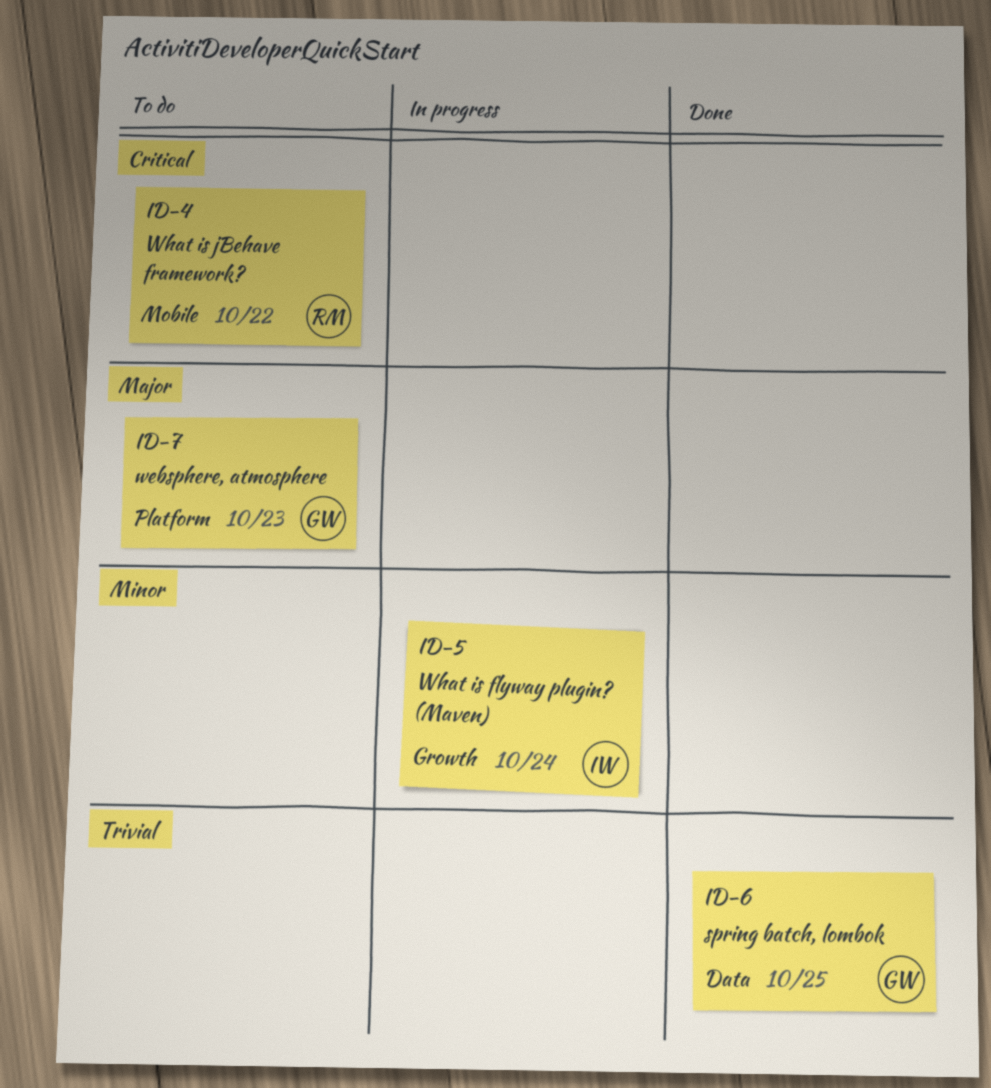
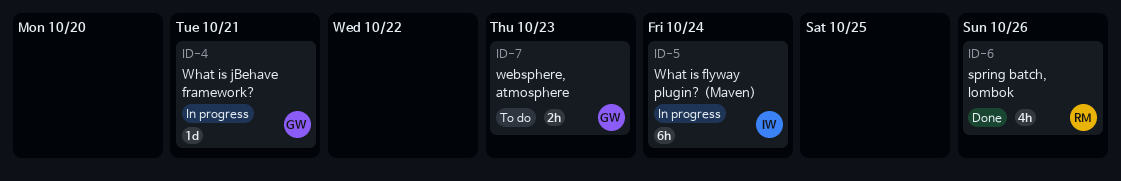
ID-4, status: To do -> In progress
ID-4, owner: RM -> GW
ID-4, due: Oct 22 -> Oct 21
ID-6, owner: GW -> RM
ID-6, due: Oct 25 -> Oct 26

